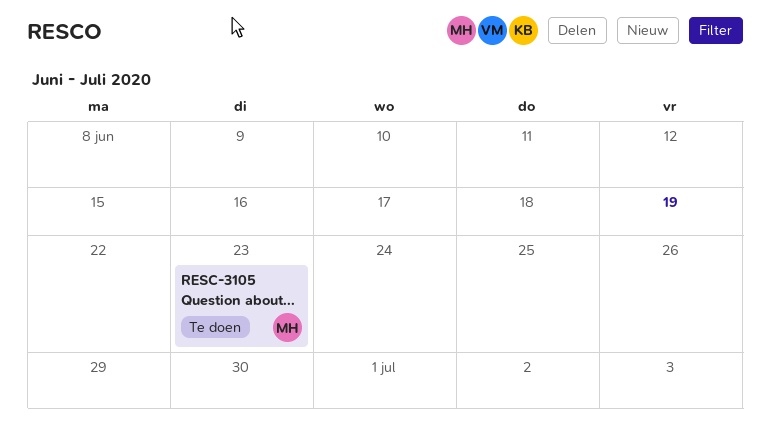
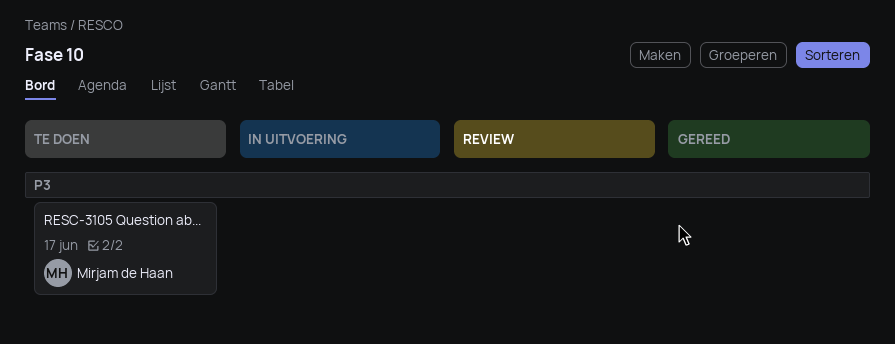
RESC-3105, due: Jun 23 -> Jun 17

